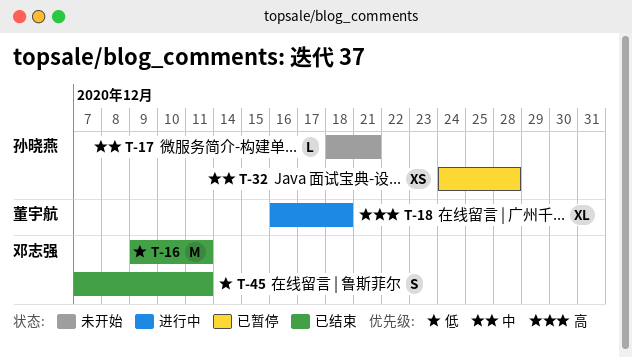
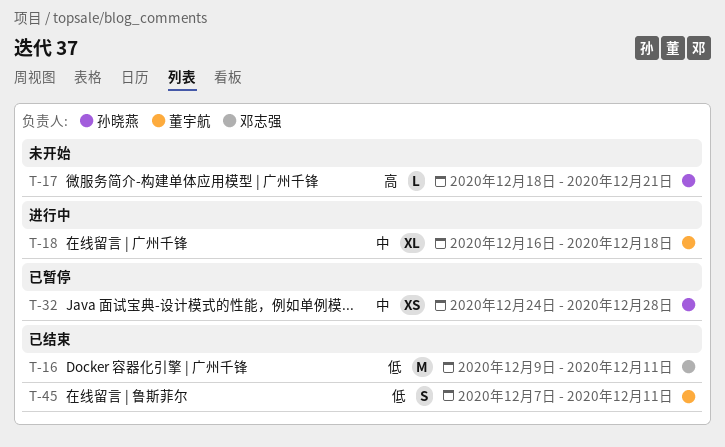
T-17, priority: 中 -> 高
T-18, priority: 高 -> 中
T-45, owner: 邓志强 -> 董宇航

